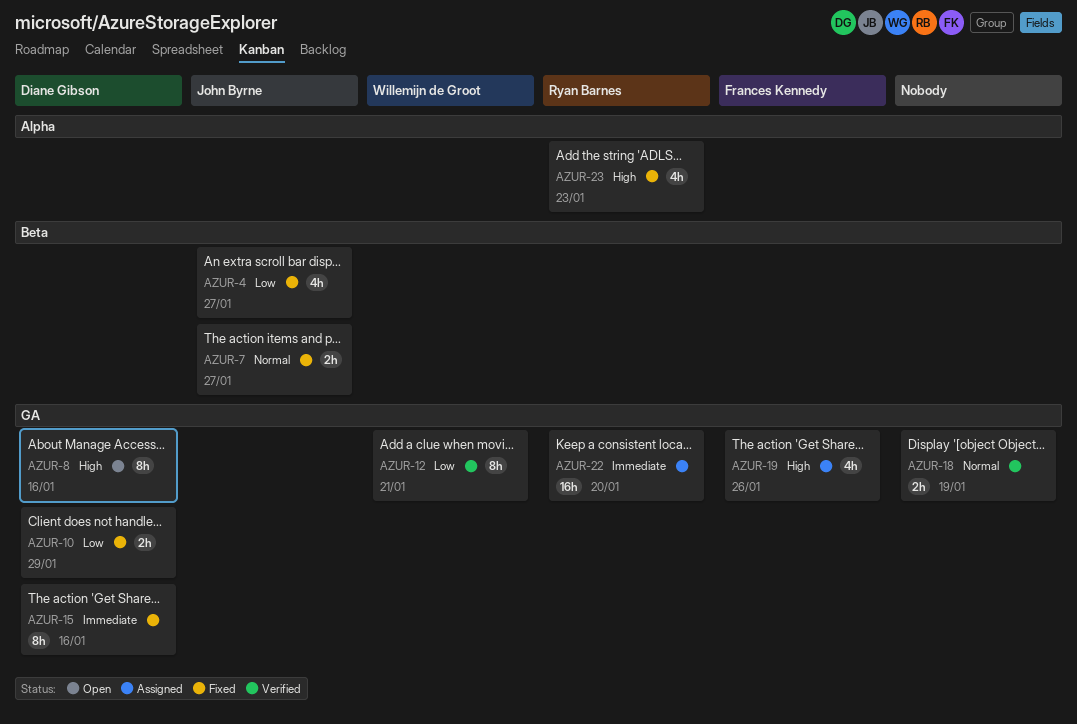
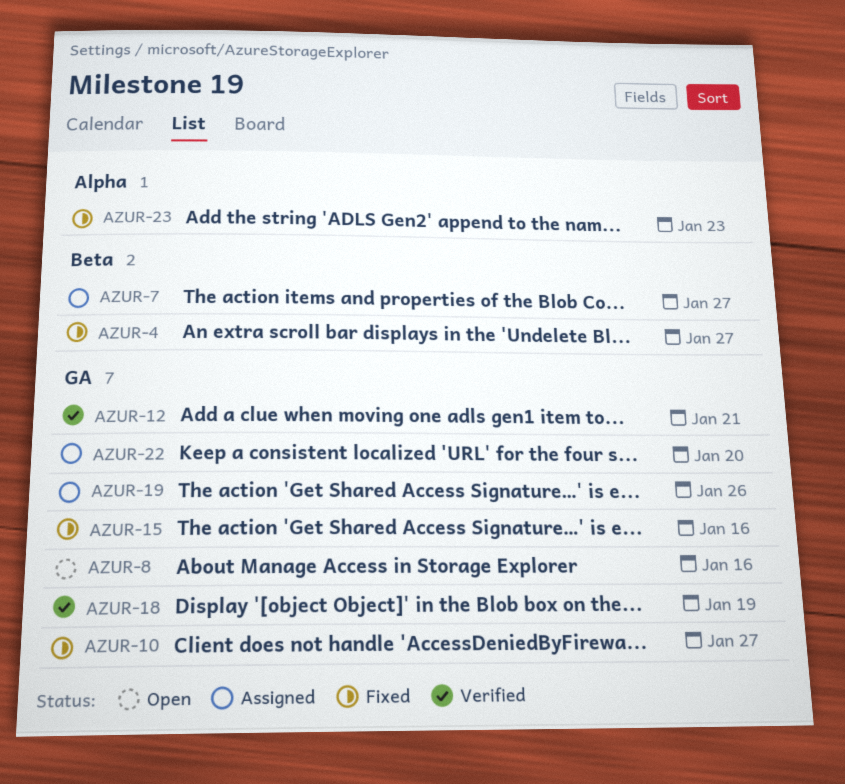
AZUR-7, status: Fixed -> Assigned
AZUR-10, due: Jan 29 -> Jan 27

